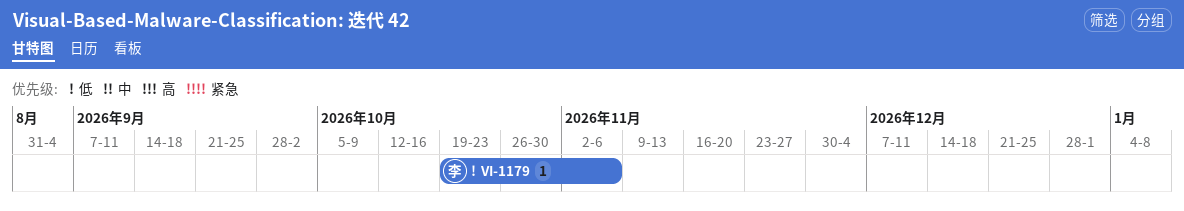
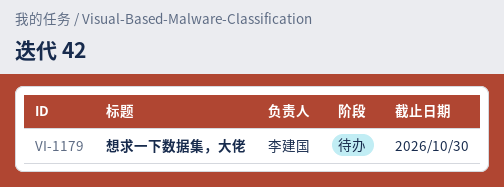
VI-1179, due: Nov 6 -> Oct 30

